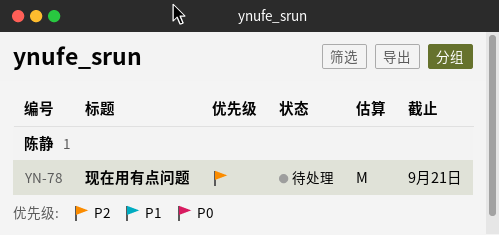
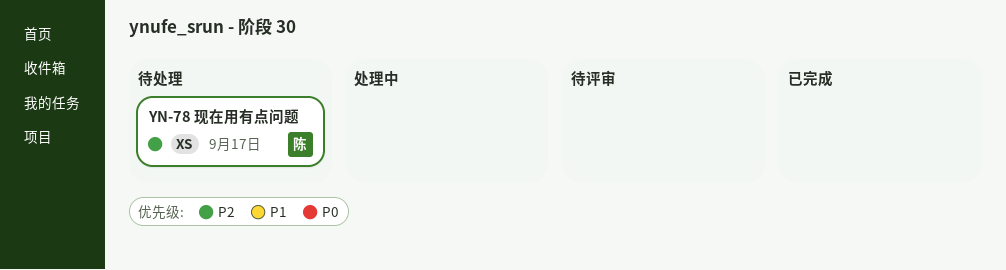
YN-78, estimate: M -> XS
YN-78, due: Sep 21 -> Sep 17

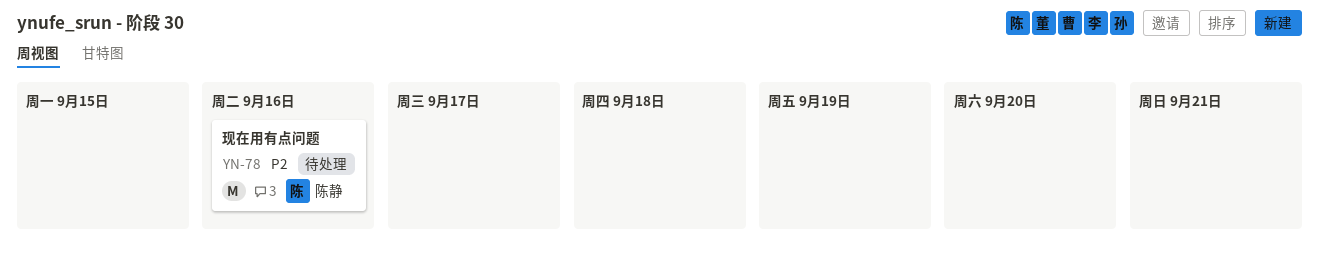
YN-78, estimate: XS -> M
YN-78, due: Sep 17 -> Sep 16

